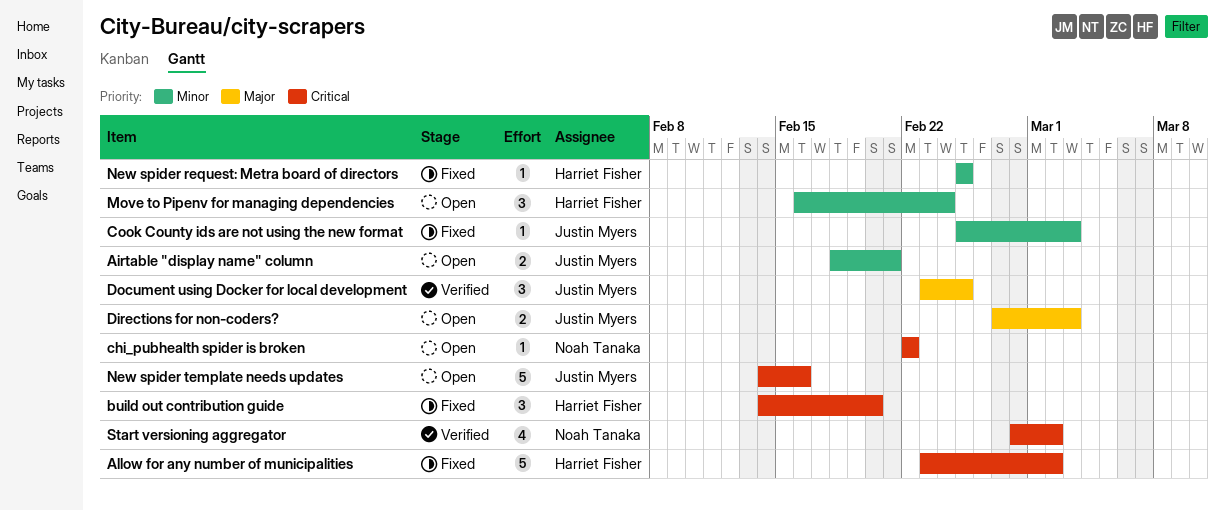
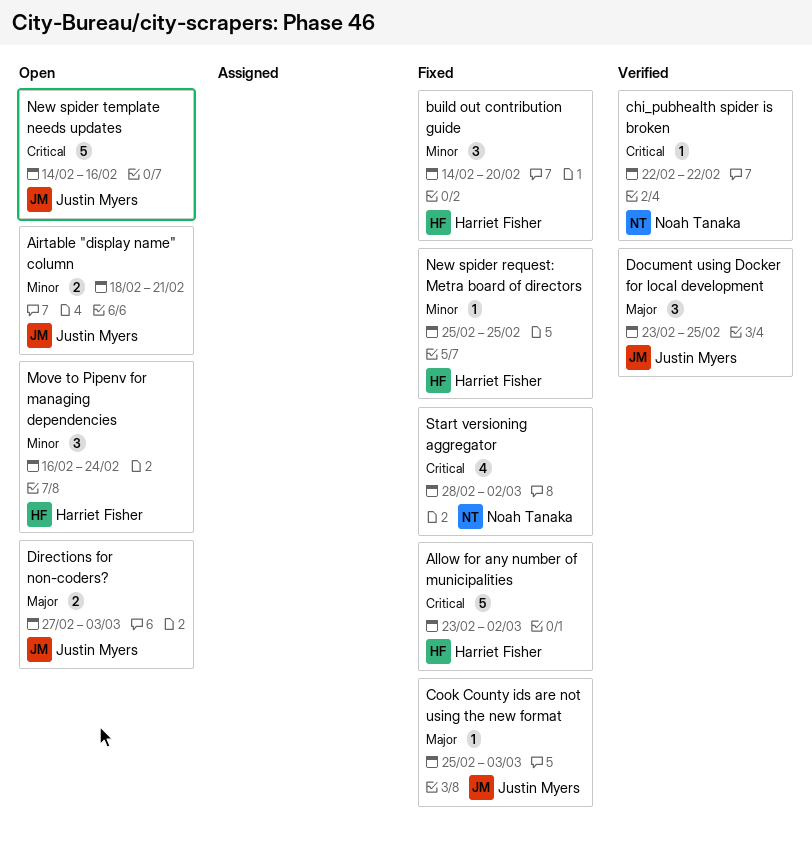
build out contribution guide, priority: Critical -> Minor
chi_pubhealth spider is broken, status: Open -> Verified
Cook County ids are not using the new format, priority: Minor -> Major
Start versioning aggregator, status: Verified -> Fixed

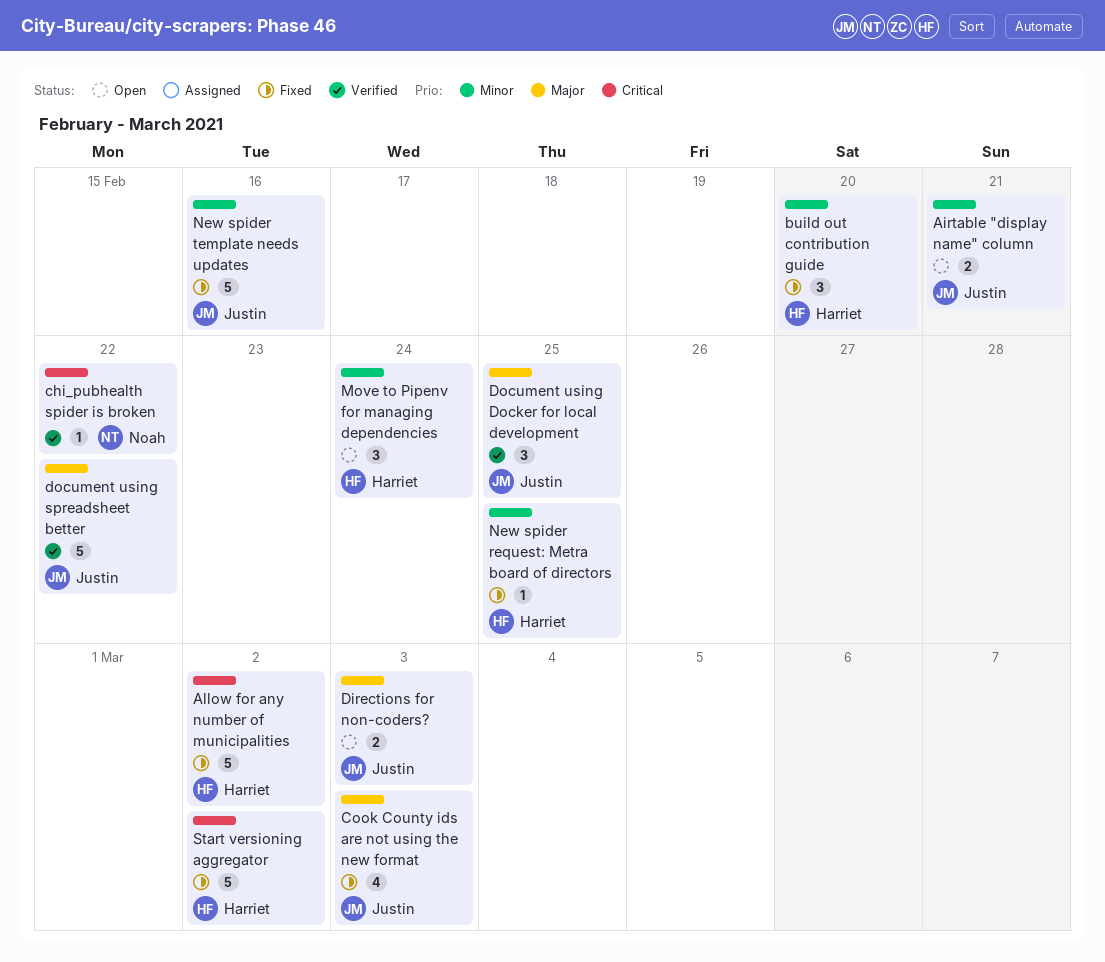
Cook County ids are not using the new format, estimate: 1 -> 4
document using spreadsheet better: none -> present
New spider template needs updates, status: Open -> Fixed
New spider template needs updates, priority: Critical -> Minor
Start versioning aggregator, owner: Noah Tanaka -> Harriet Fisher
Start versioning aggregator, estimate: 4 -> 5

